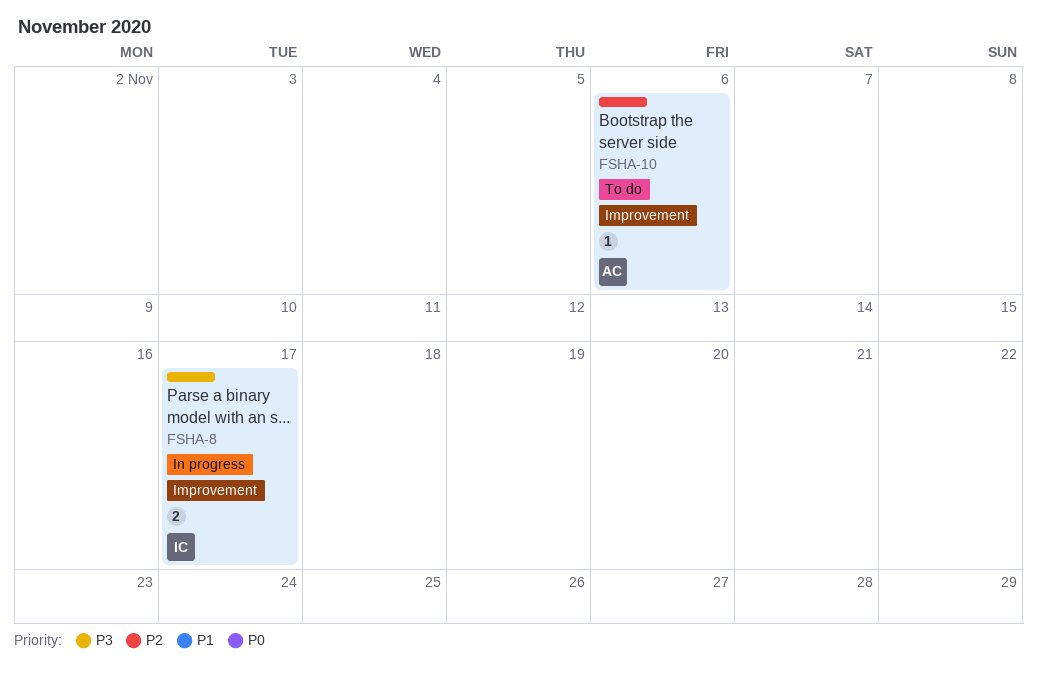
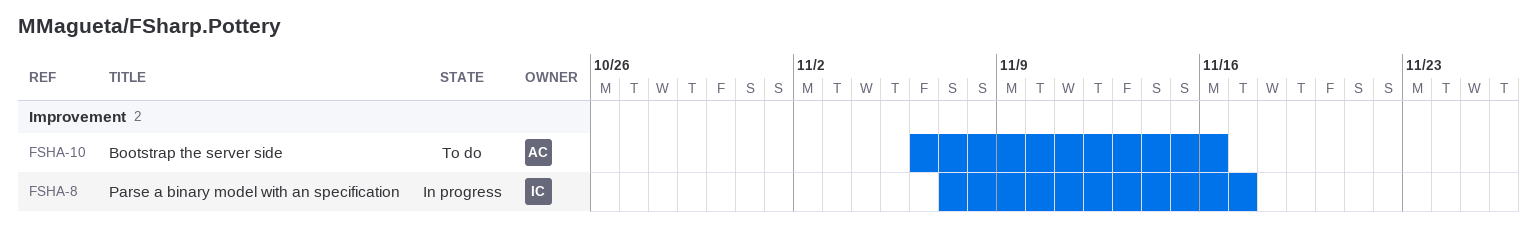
FSHA-10, due: Nov 6 -> Nov 16

